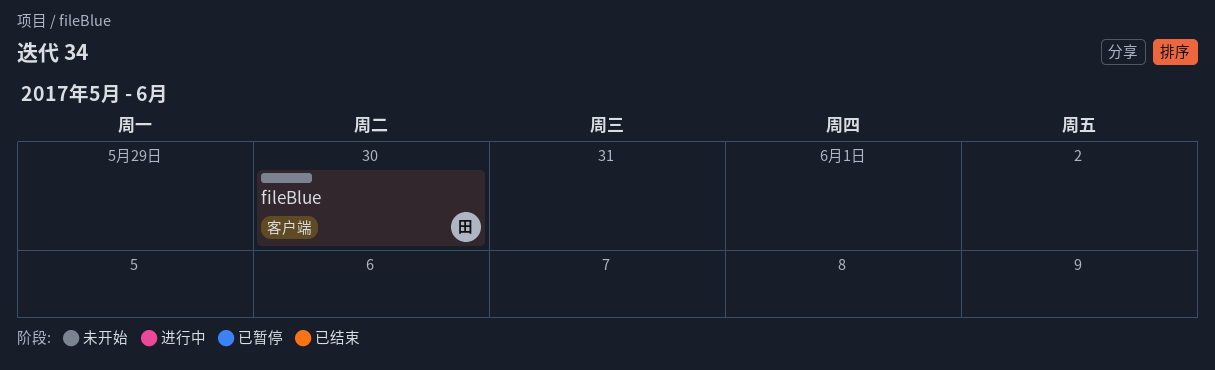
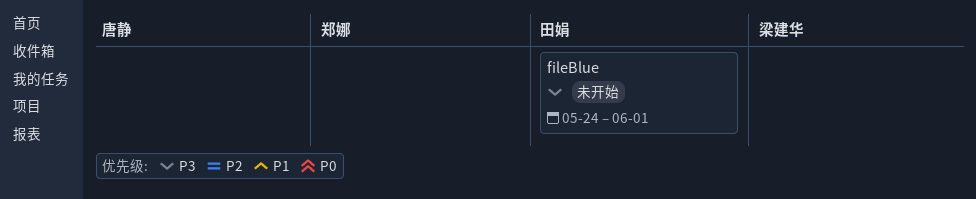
fileBlue, due: May 30 -> Jun 1

